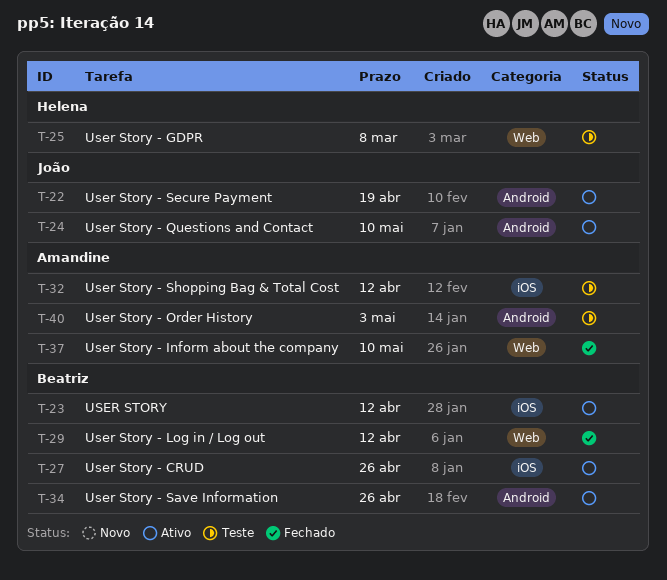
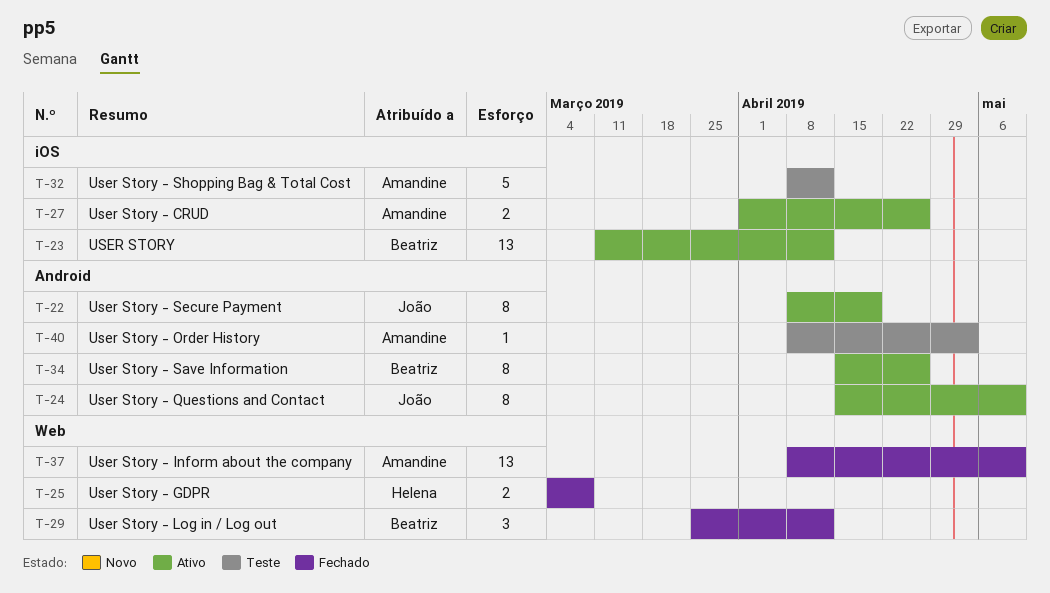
T-25, status: Teste -> Fechado
T-27, owner: Beatriz -> Amandine

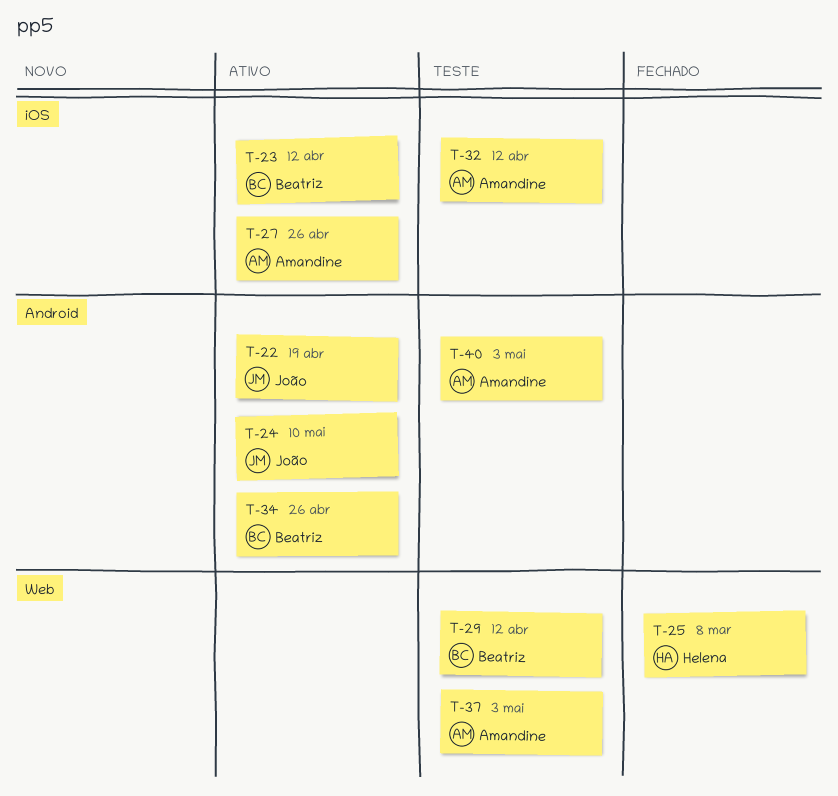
T-29, status: Fechado -> Teste
T-37, status: Fechado -> Teste
T-37, due: May 10 -> May 3

